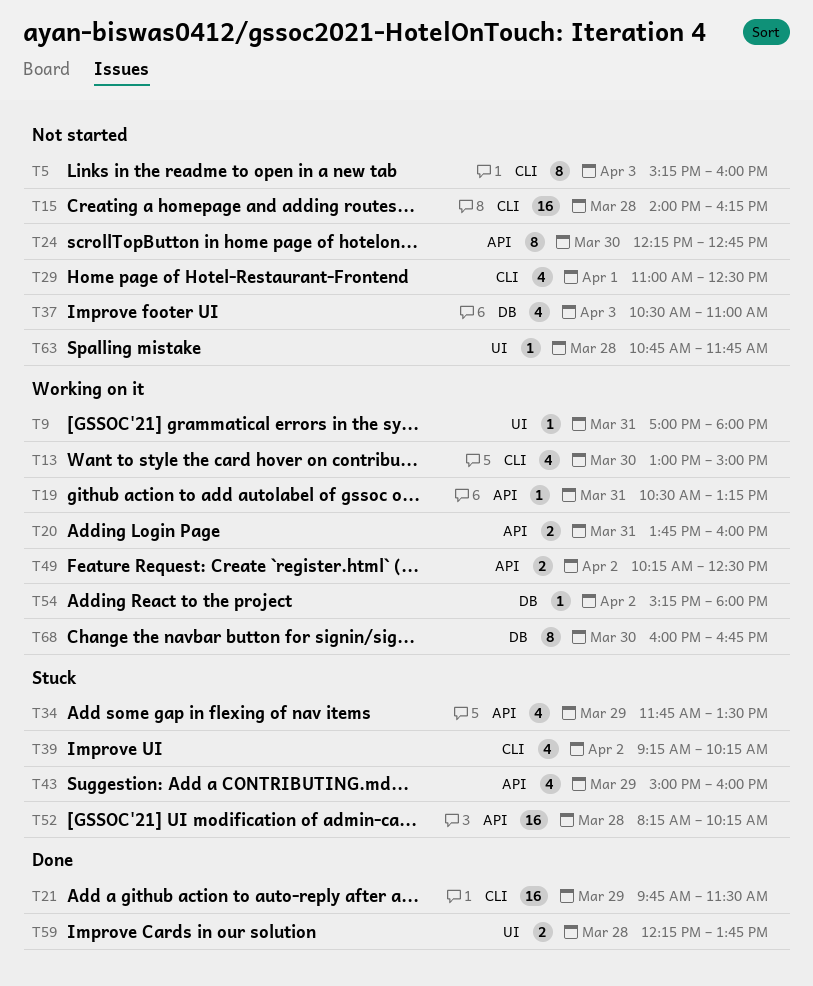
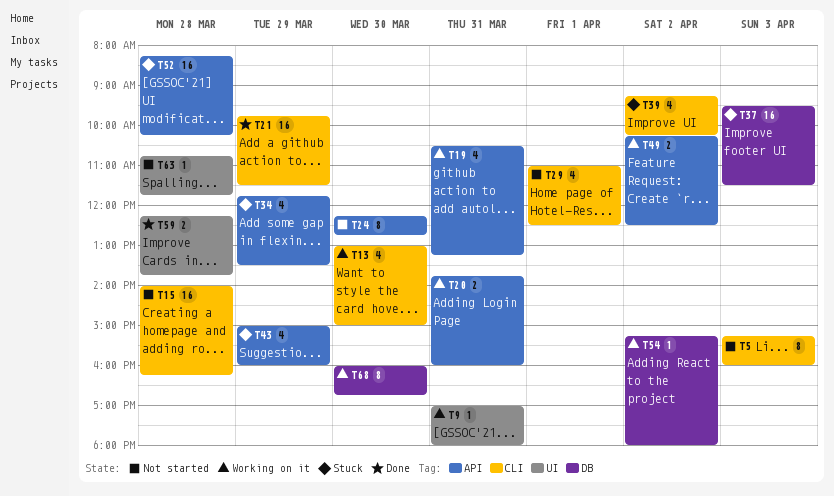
T19, estimate: 1 -> 4
T37, status: Not started -> Stuck
T37, estimate: 4 -> 16
T37, begins: 10:30 -> 09:30
T37, ends: 11:00 -> 11:30

